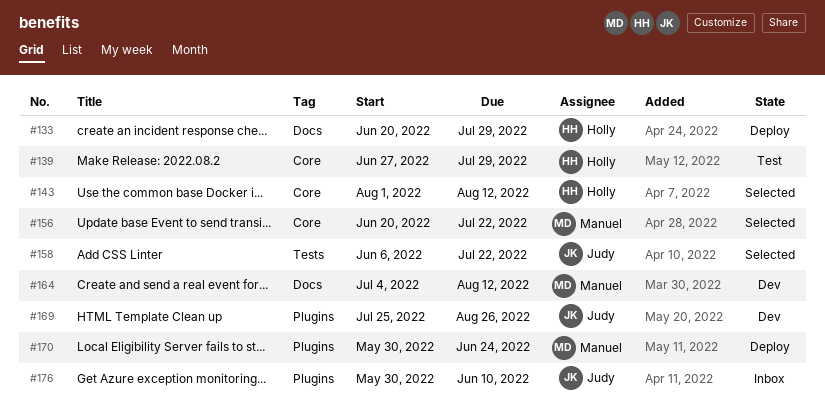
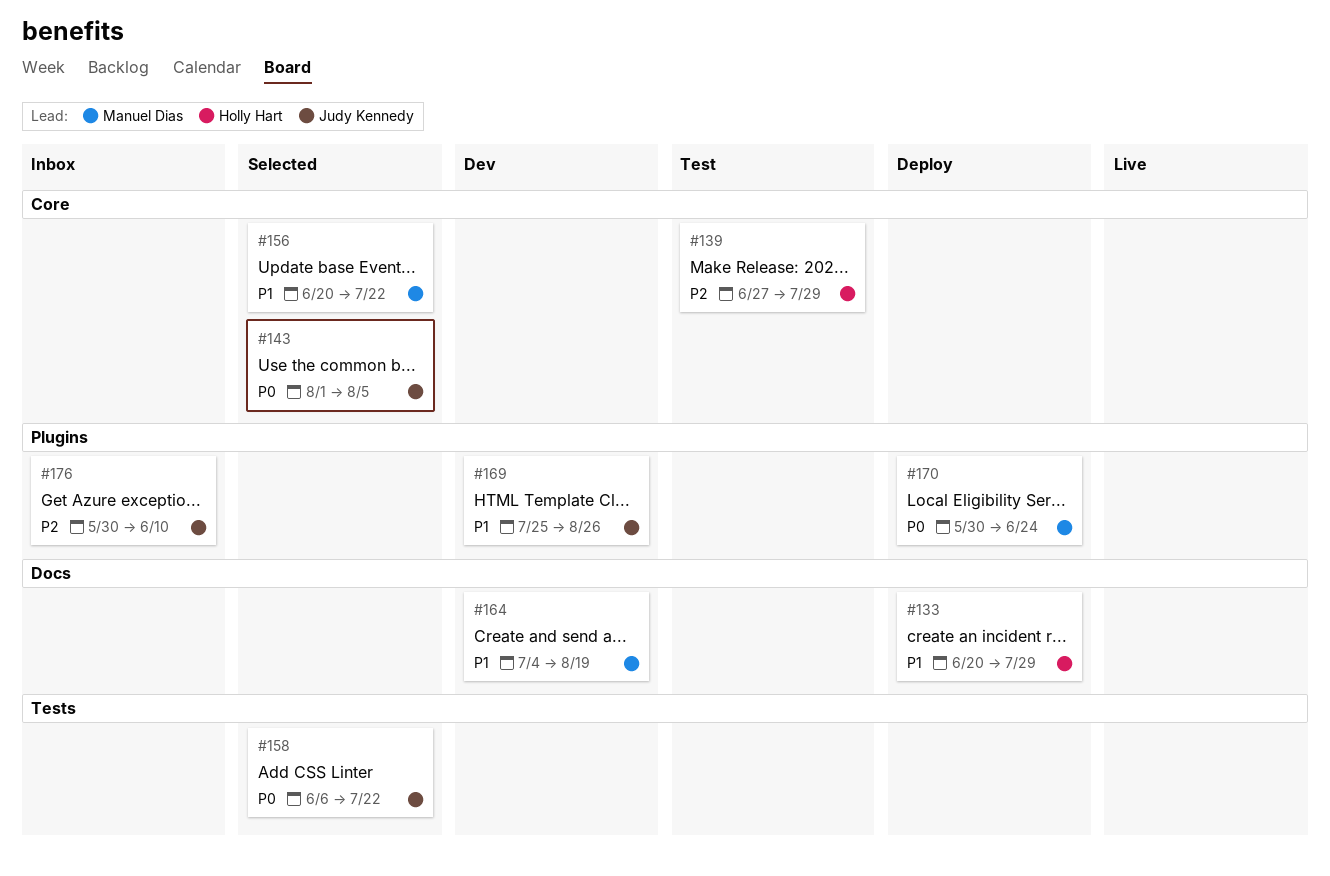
#143, owner: Holly Hart -> Judy Kennedy
#143, due: Aug 12 -> Aug 5
#164, due: Aug 12 -> Aug 19

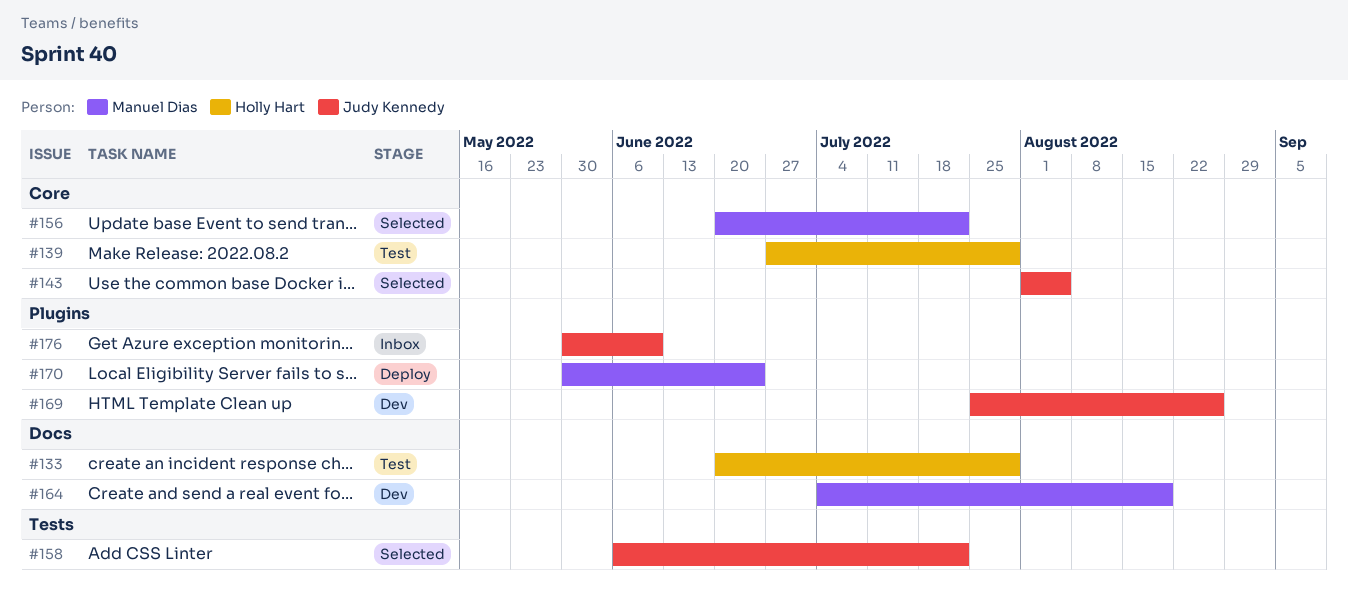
#133, status: Deploy -> Test

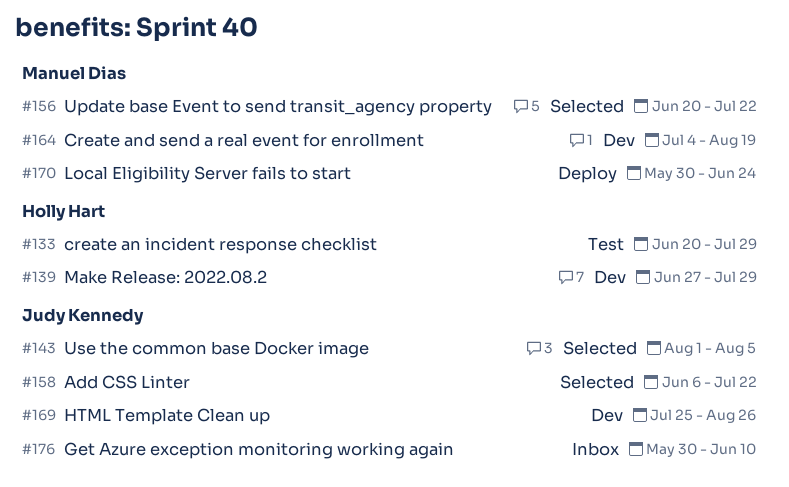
#139, status: Test -> Dev

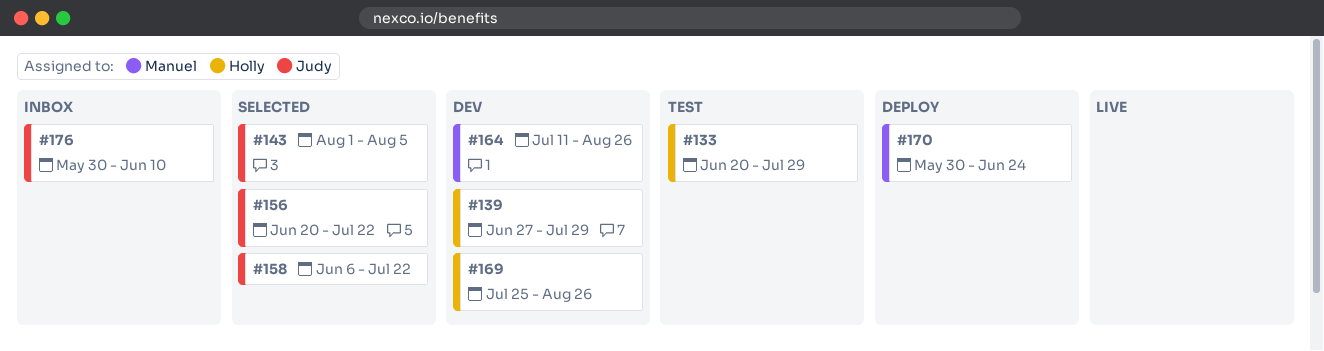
#156, owner: Manuel Dias -> Judy Kennedy
#164, start: Jul 4 -> Jul 11
#164, due: Aug 19 -> Aug 26
#169, owner: Judy Kennedy -> Holly Hart

